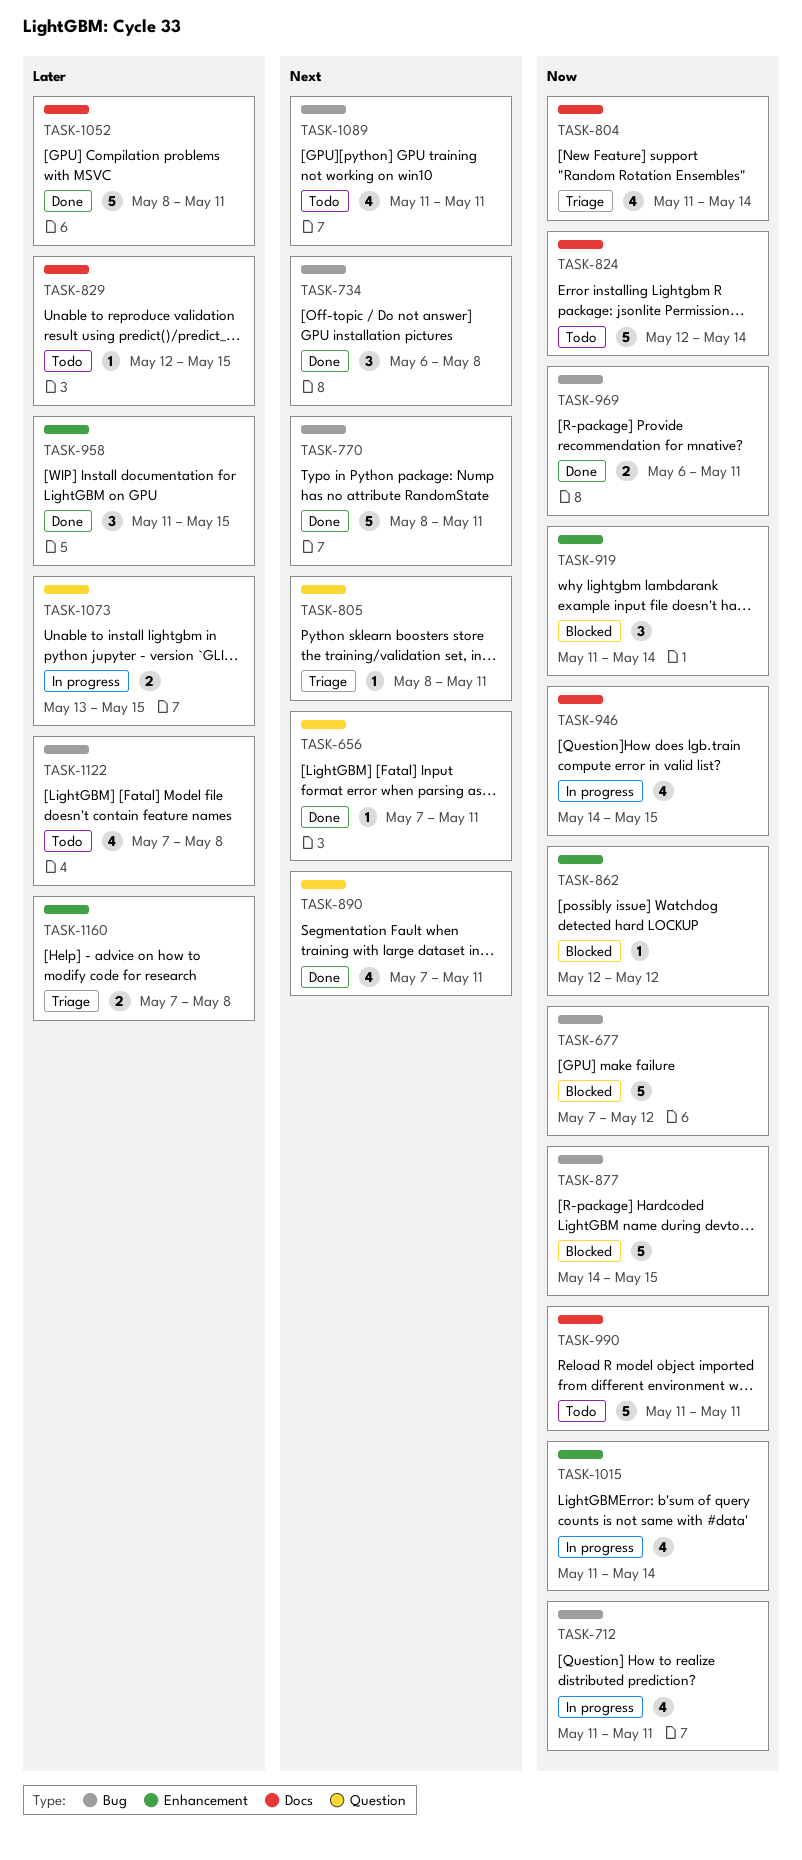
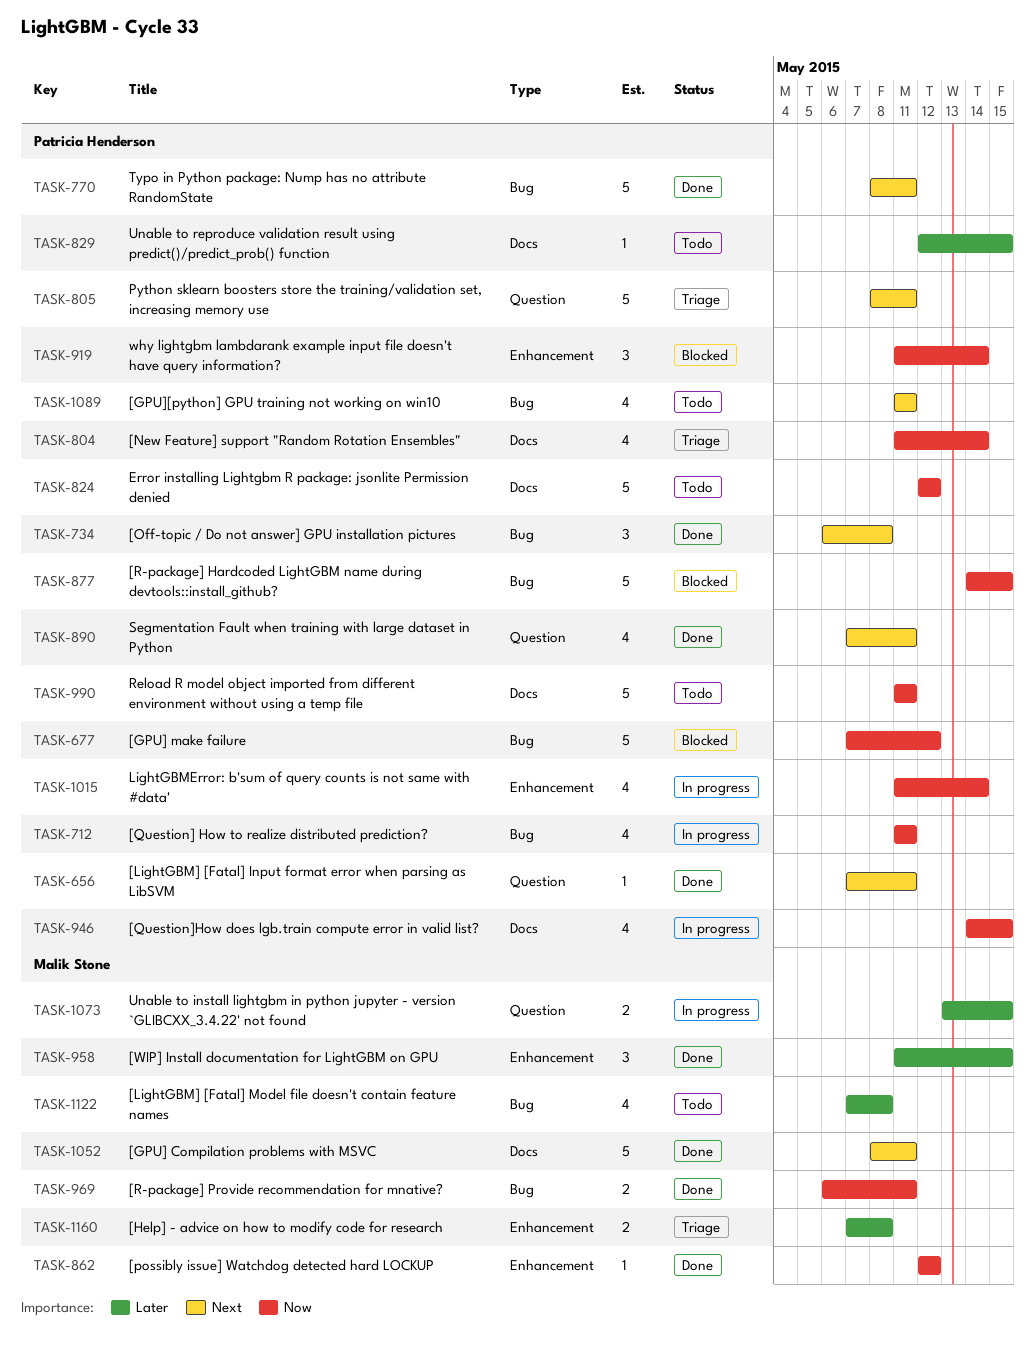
TASK-805, estimate: 1 -> 5
TASK-824, due: May 14 -> May 12
TASK-862, status: Blocked -> Done
TASK-1052, priority: Later -> Next

